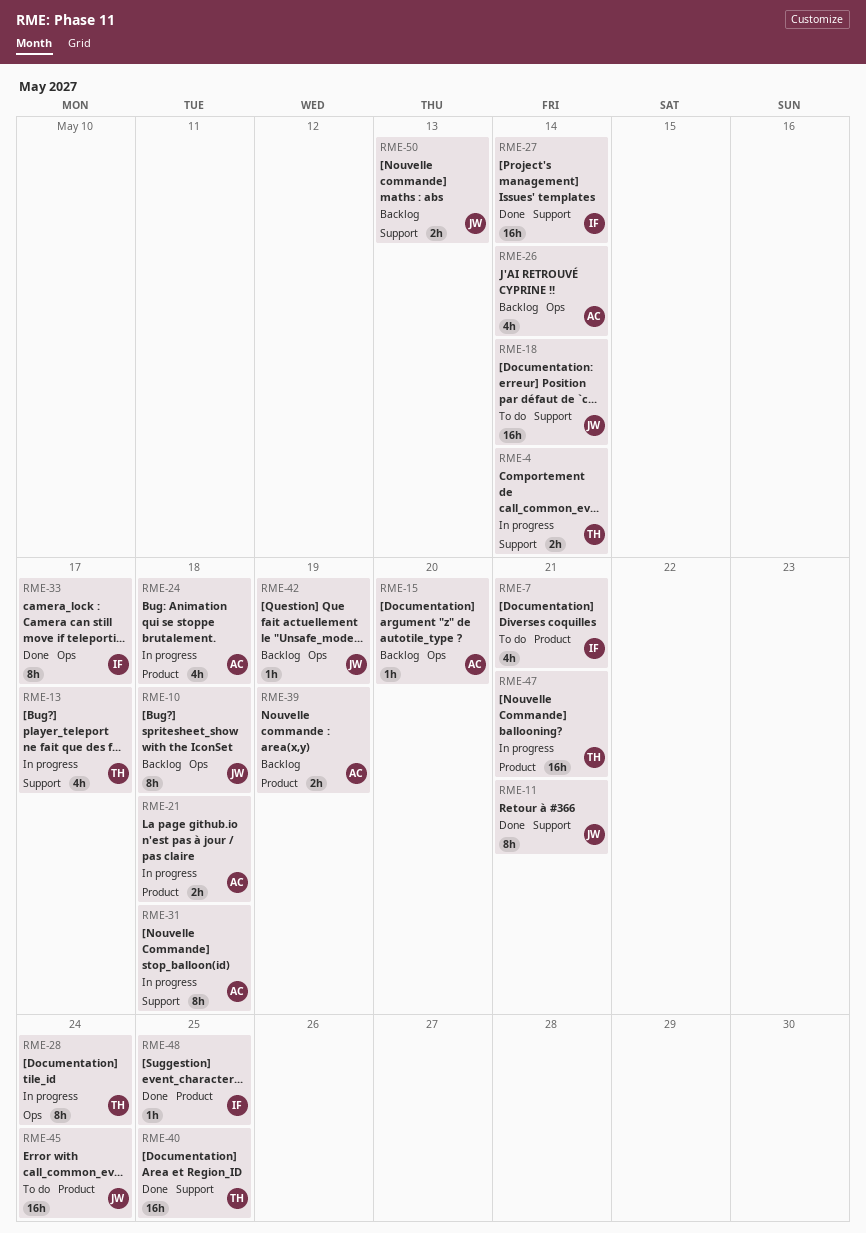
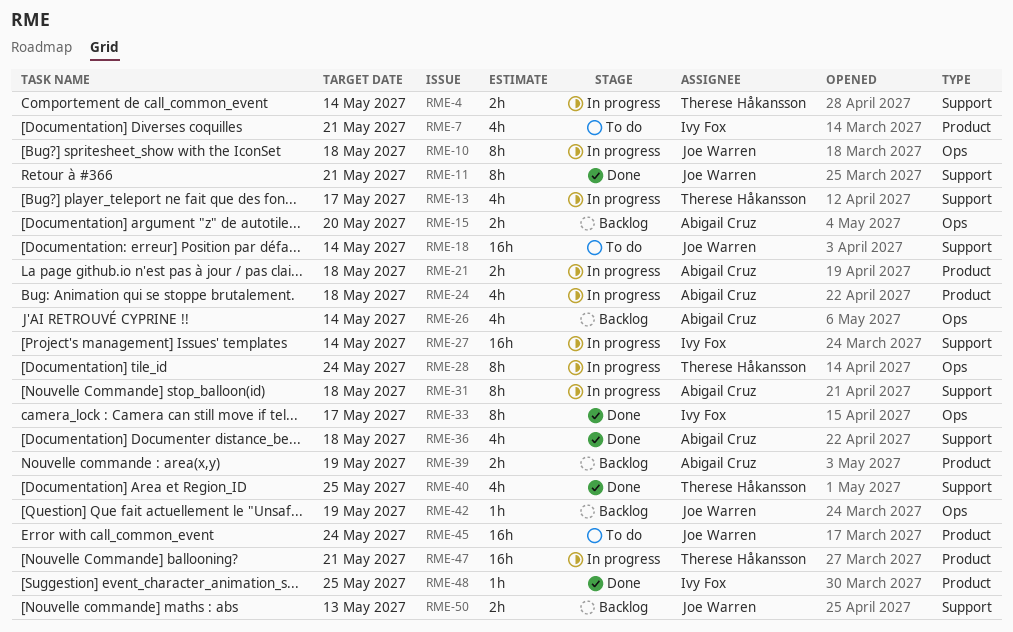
RME-10, status: Backlog -> In progress
RME-15, estimate: 1h -> 2h
RME-27, status: Done -> In progress
RME-36: none -> present
RME-40, estimate: 16h -> 4h

